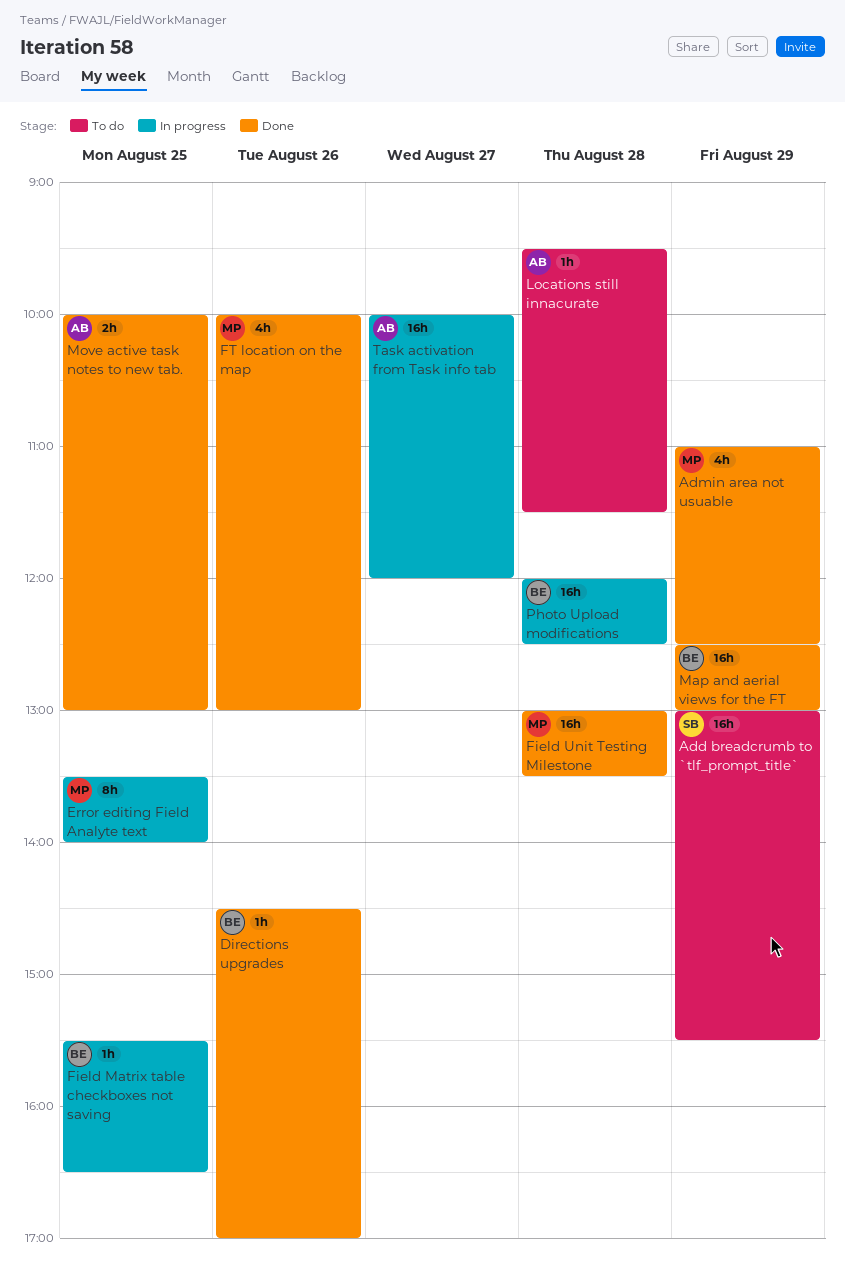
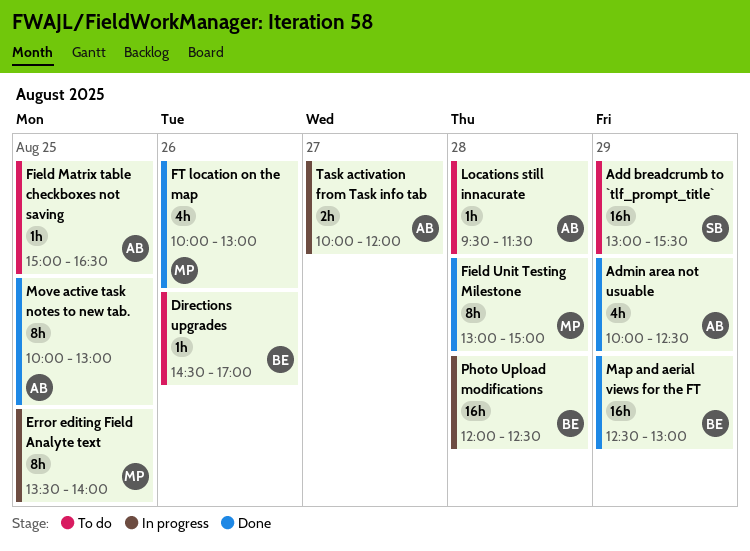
Admin area not usuable, owner: MP -> AB
Admin area not usuable, begins: 11:00 -> 10:00
Directions upgrades, status: Done -> To do
Field Matrix table checkboxes not saving, status: In progress -> To do
Field Matrix table checkboxes not saving, owner: BE -> AB
Field Matrix table checkboxes not saving, begins: 15:30 -> 15:00
Field Unit Testing Milestone, estimate: 16h -> 8h
Field Unit Testing Milestone, ends: 13:30 -> 15:00
Move active task notes to new tab., estimate: 2h -> 8h
Task activation from Task info tab, estimate: 16h -> 2h

